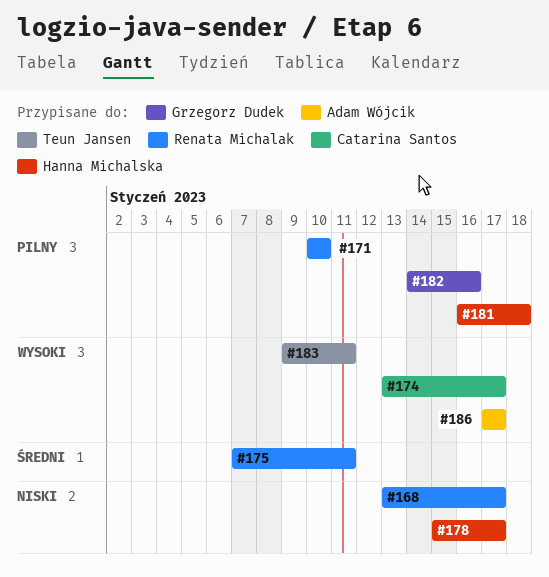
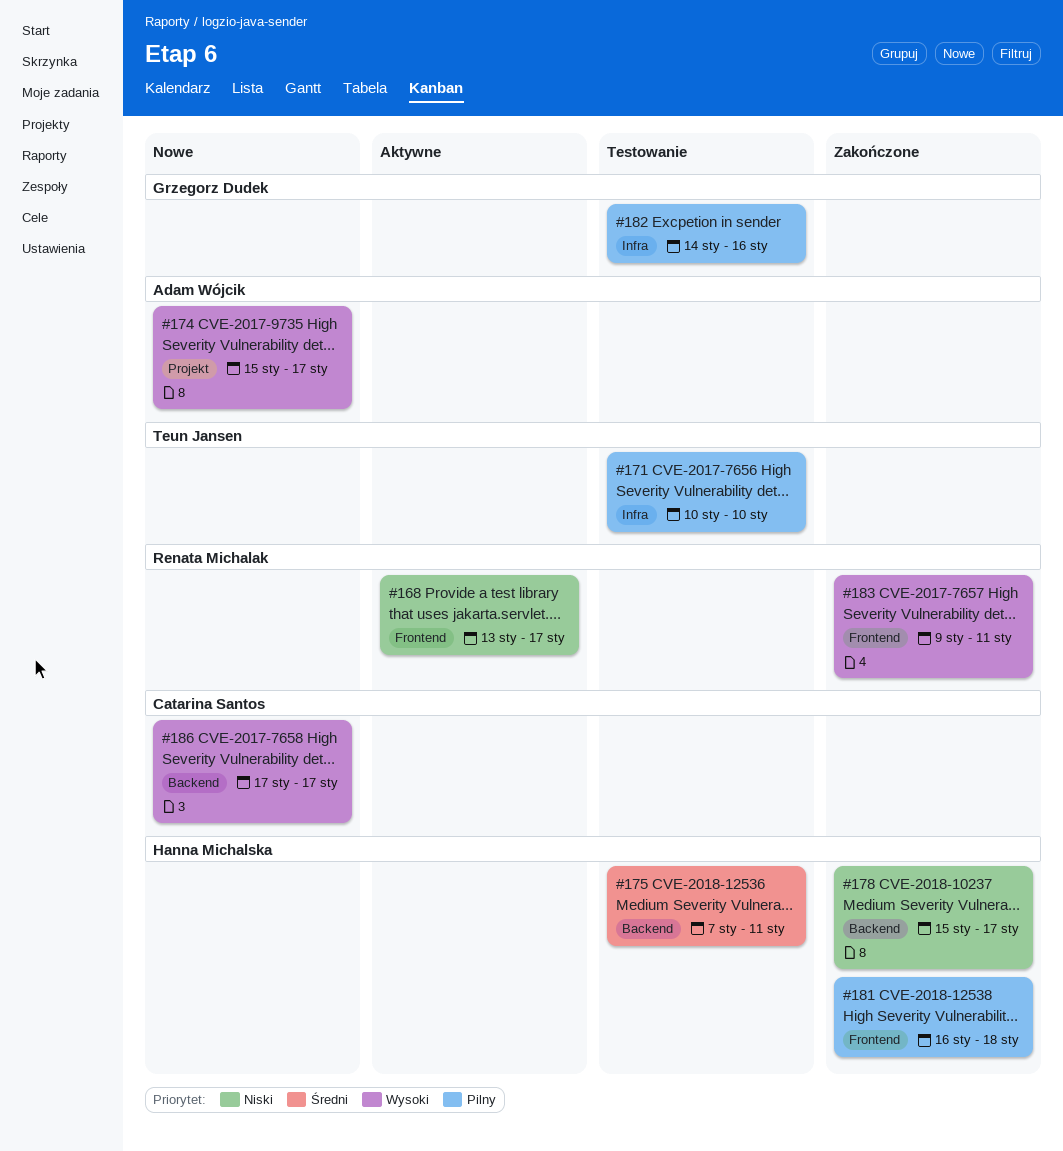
#171, owner: Renata Michalak -> Teun Jansen
#174, owner: Catarina Santos -> Adam Wójcik
#174, start: Jan 13 -> Jan 15
#175, owner: Renata Michalak -> Hanna Michalska
#183, owner: Teun Jansen -> Renata Michalak
#186, owner: Adam Wójcik -> Catarina Santos

